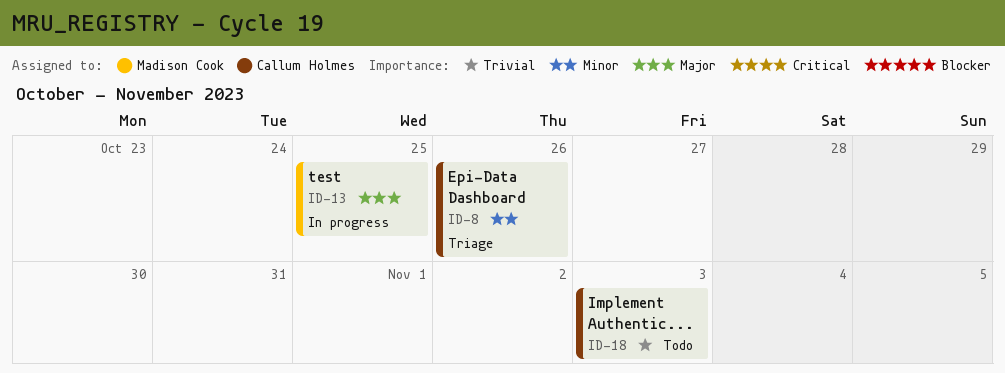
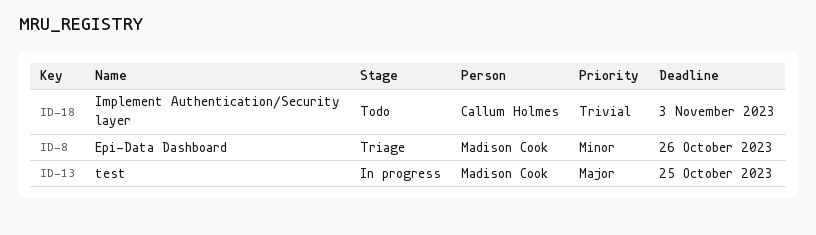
ID-8, owner: Callum Holmes -> Madison Cook

